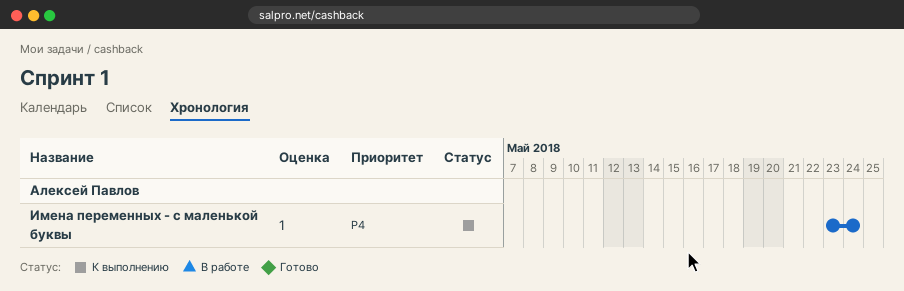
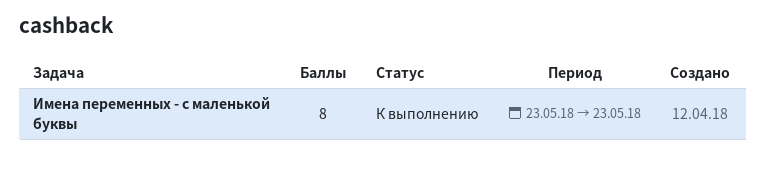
Имена переменных - с маленькой буквы, estimate: 1 -> 8
Имена переменных - с маленькой буквы, due: May 24 -> May 23

